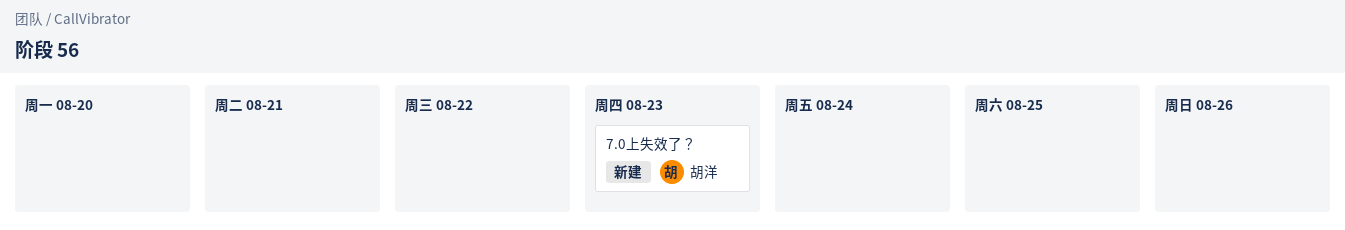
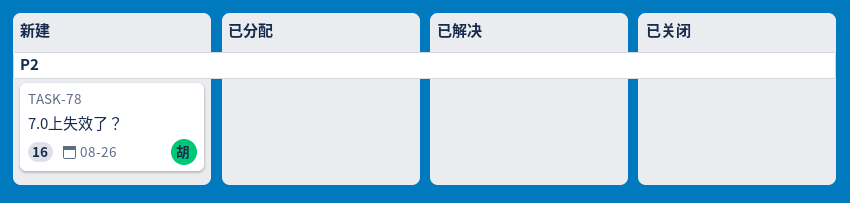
7.0上失效了？, due: Aug 23 -> Aug 26

